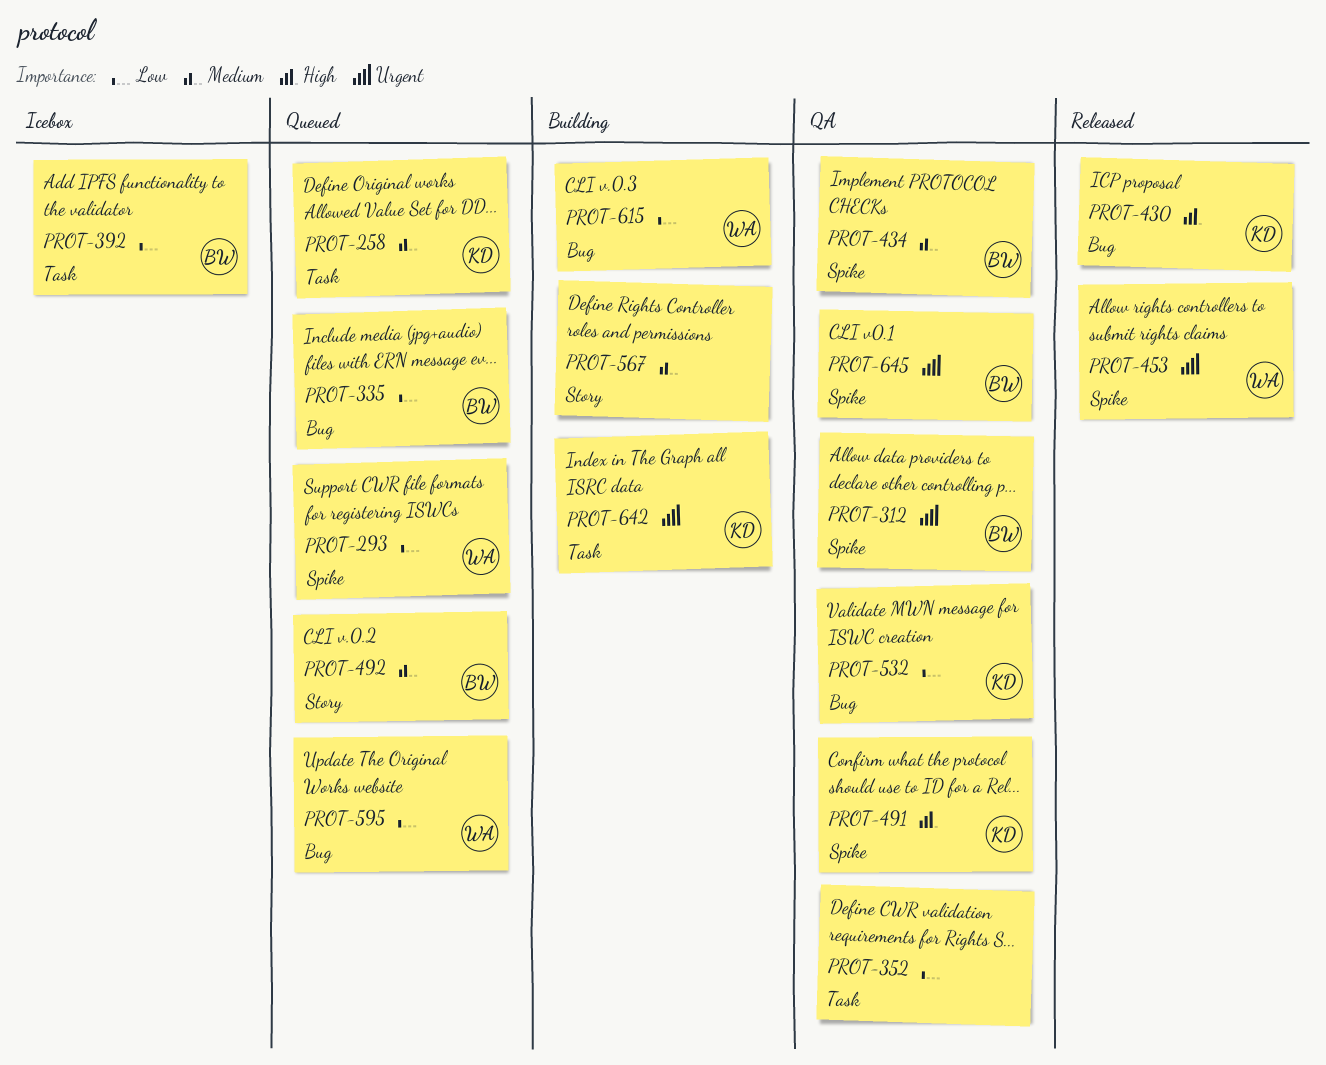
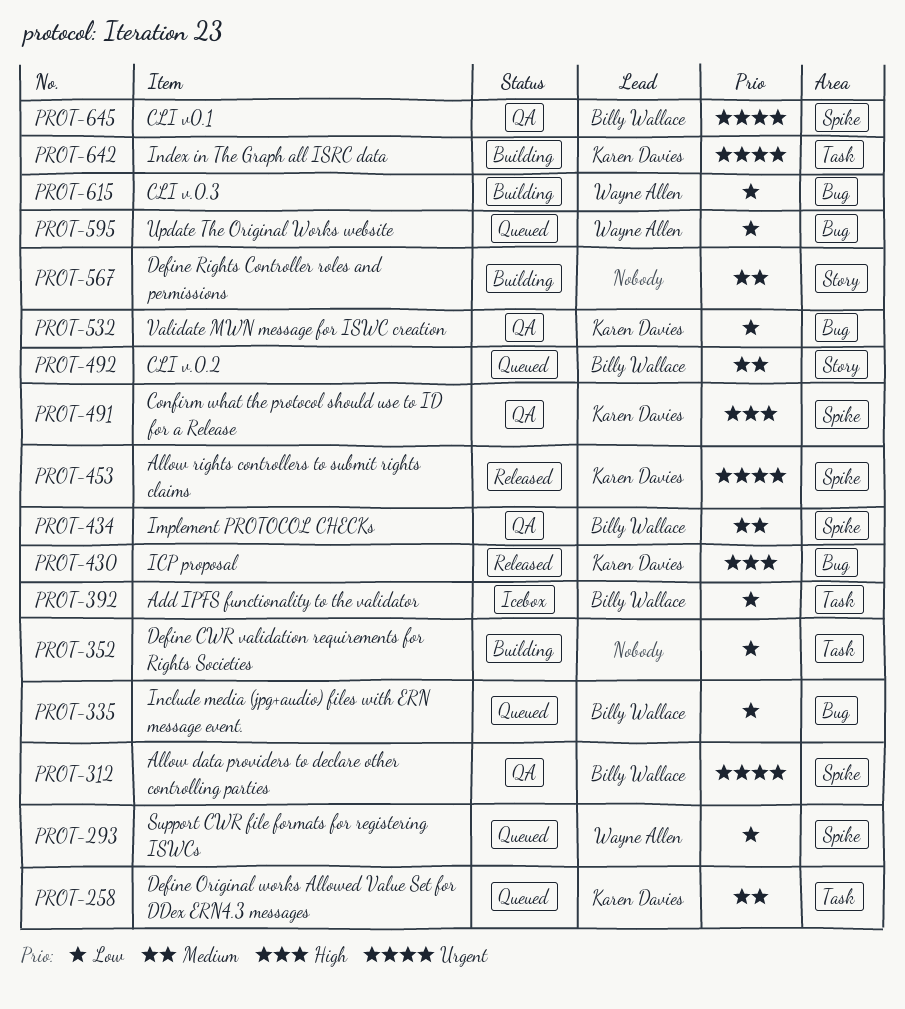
PROT-352, status: QA -> Building
PROT-453, owner: Wayne Allen -> Karen Davies

